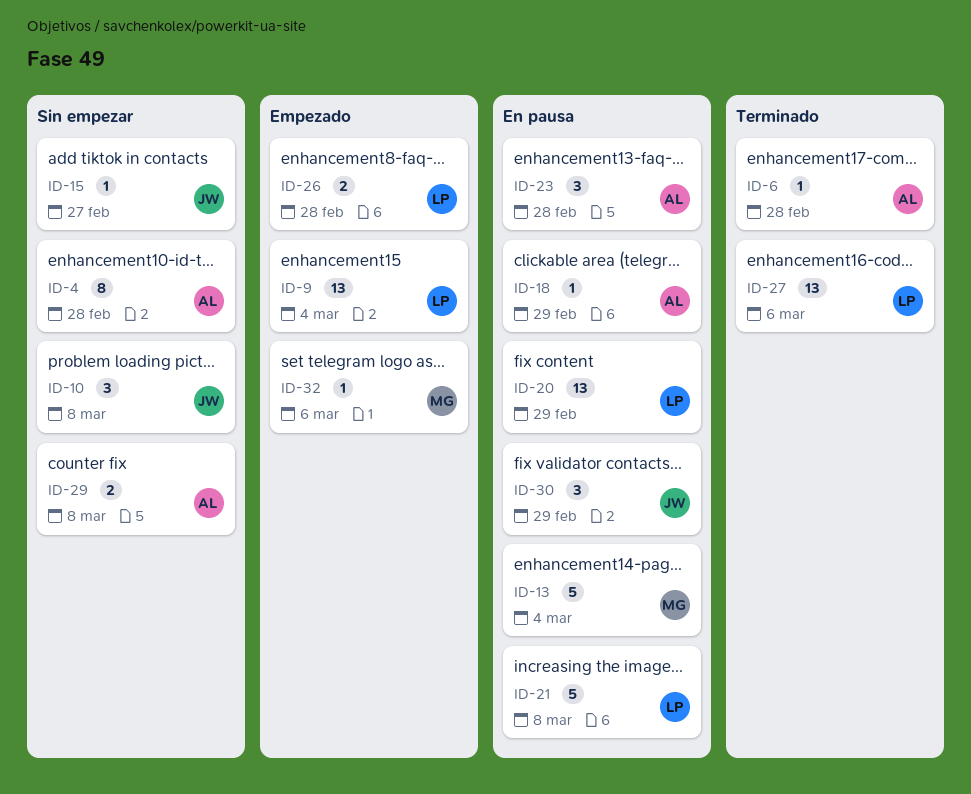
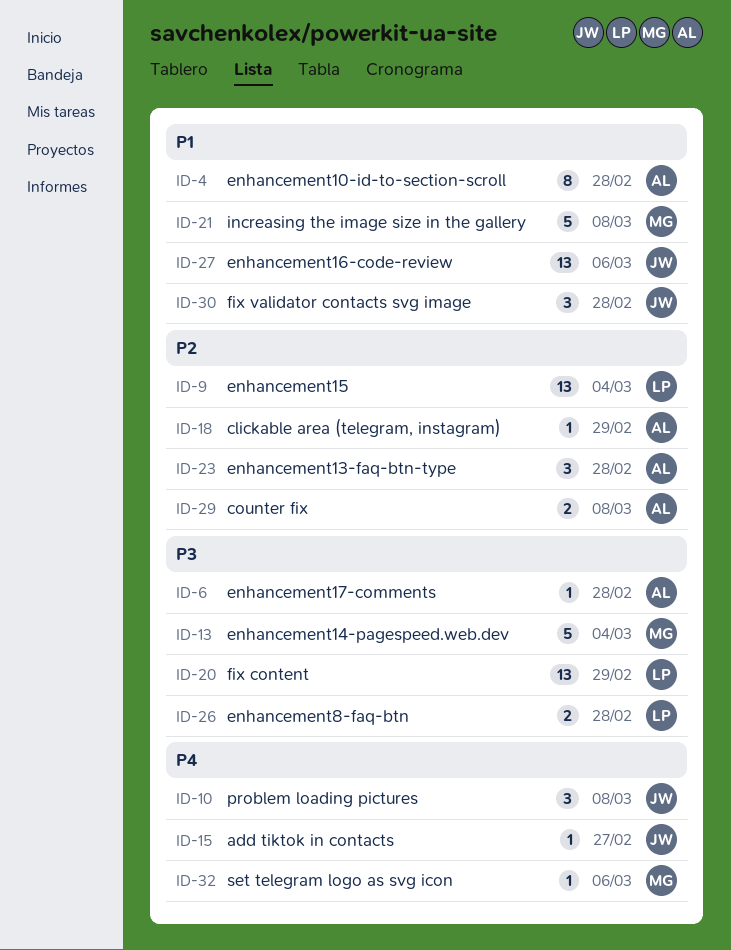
ID-21, owner: LP -> MG
ID-27, owner: LP -> JW
ID-30, due: Feb 29 -> Feb 28

